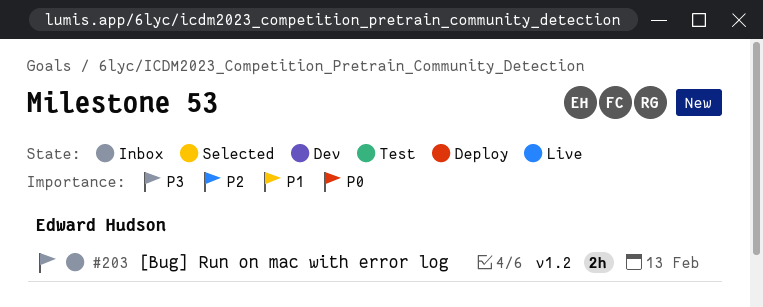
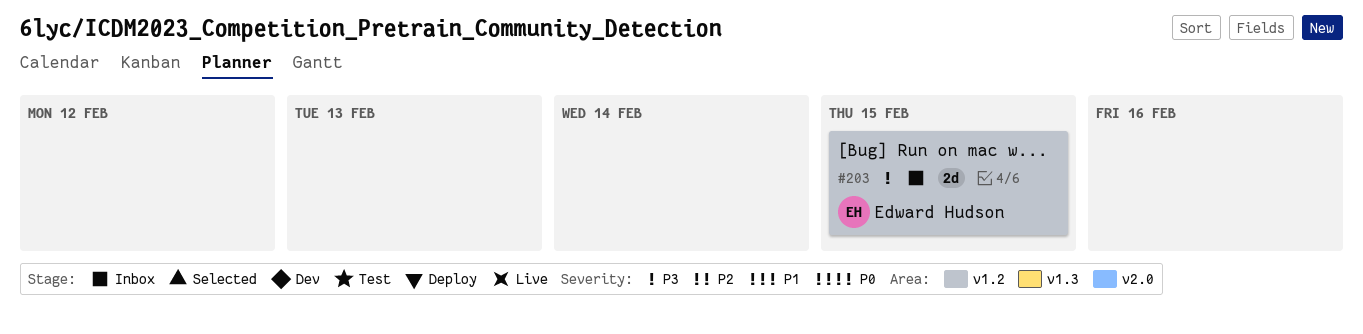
#203, estimate: 2h -> 2d
#203, due: Feb 13 -> Feb 15

